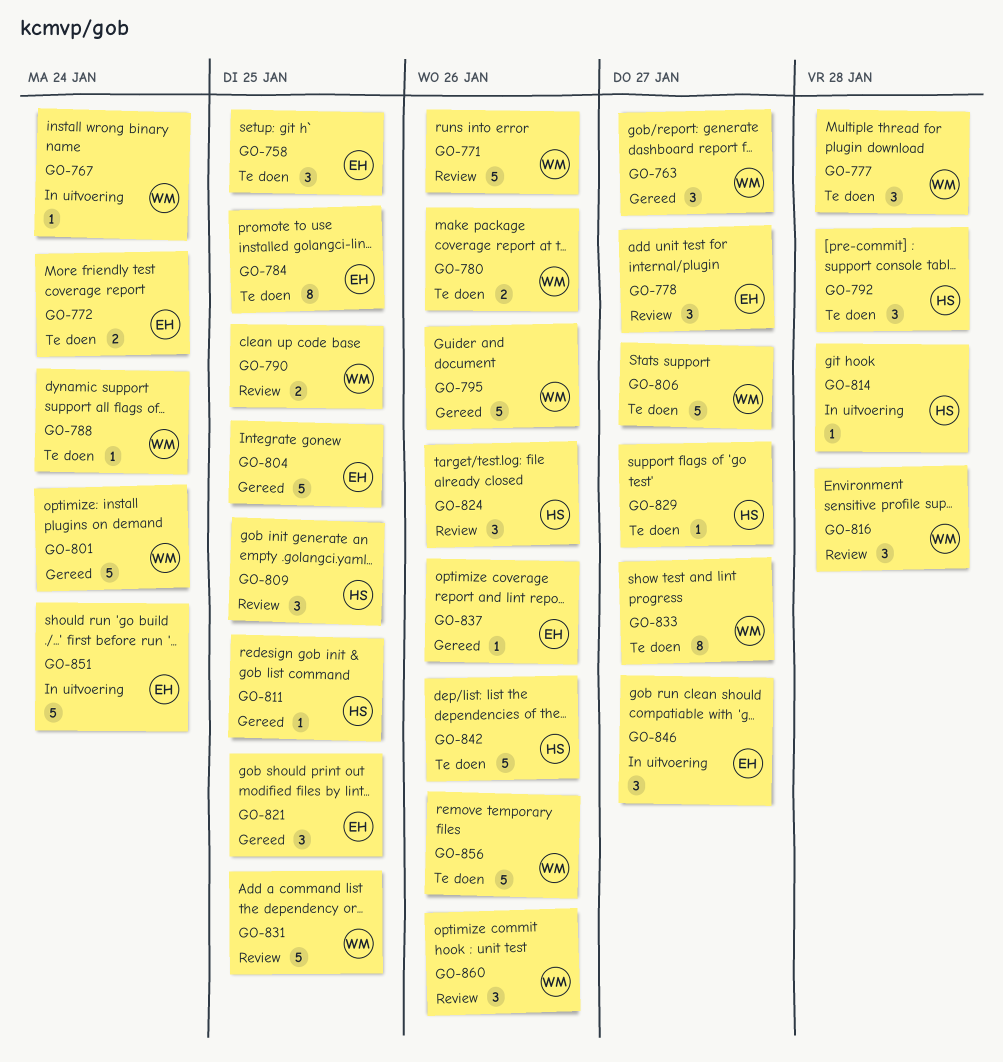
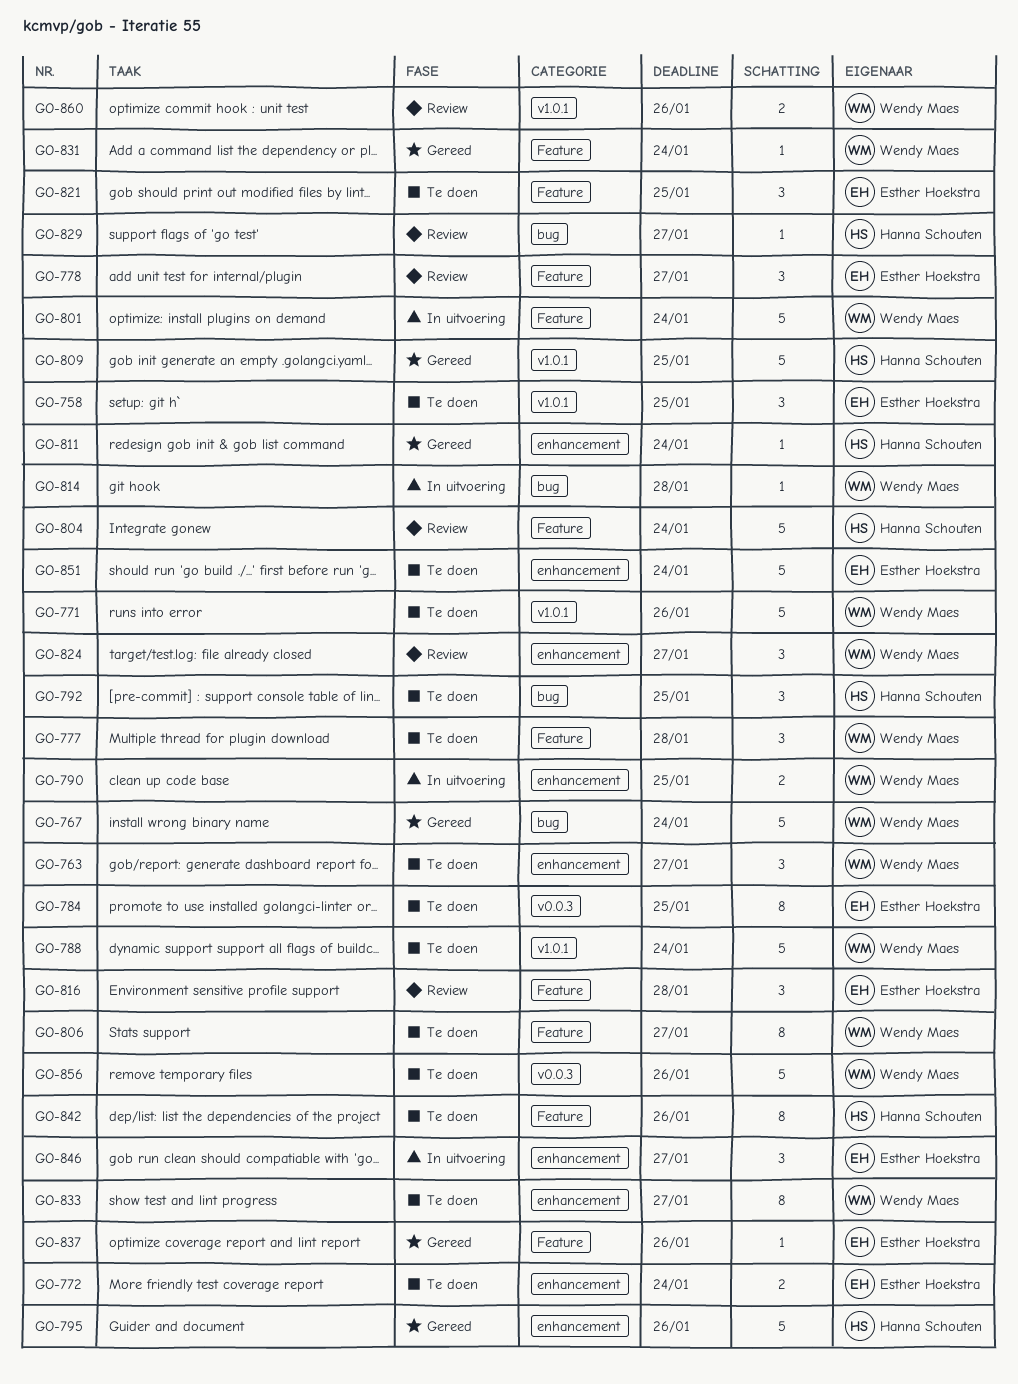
GO-763, status: Gereed -> Te doen
GO-767, status: In uitvoering -> Gereed
GO-767, estimate: 1 -> 5
GO-771, status: Review -> Te doen
GO-780: present -> none
GO-788, estimate: 1 -> 5
GO-790, status: Review -> In uitvoering
GO-792, due: Jan 28 -> Jan 25
GO-795, owner: Wendy Maes -> Hanna Schouten
GO-801, status: Gereed -> In uitvoering
GO-804, status: Gereed -> Review
GO-804, owner: Esther Hoekstra -> Hanna Schouten
GO-804, due: Jan 25 -> Jan 24
GO-806, estimate: 5 -> 8
GO-809, status: Review -> Gereed
GO-809, estimate: 3 -> 5
GO-811, due: Jan 25 -> Jan 24
GO-814, owner: Hanna Schouten -> Wendy Maes
GO-816, owner: Wendy Maes -> Esther Hoekstra
GO-821, status: Gereed -> Te doen
GO-824, owner: Hanna Schouten -> Wendy Maes
GO-824, due: Jan 26 -> Jan 27
GO-829, status: Te doen -> Review
GO-831, status: Review -> Gereed
GO-831, estimate: 5 -> 1
GO-831, due: Jan 25 -> Jan 24
GO-842, estimate: 5 -> 8
GO-851, status: In uitvoering -> Te doen
GO-860, estimate: 3 -> 2

